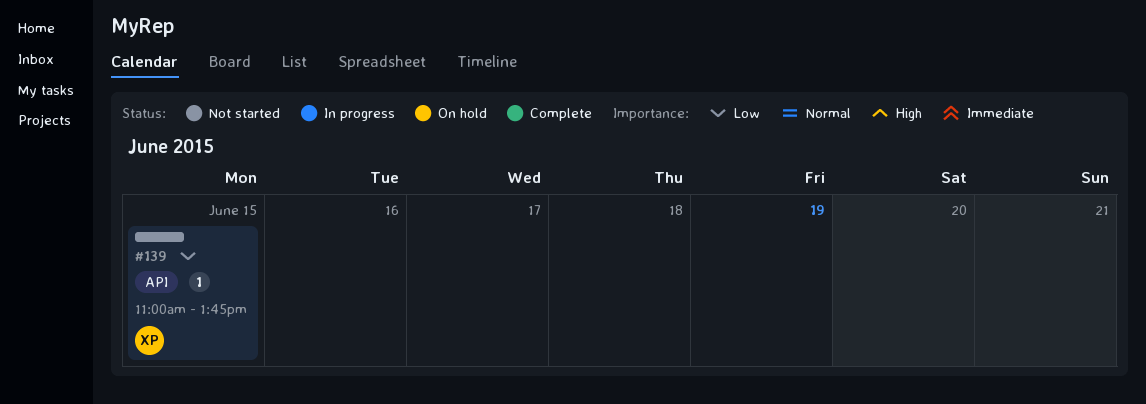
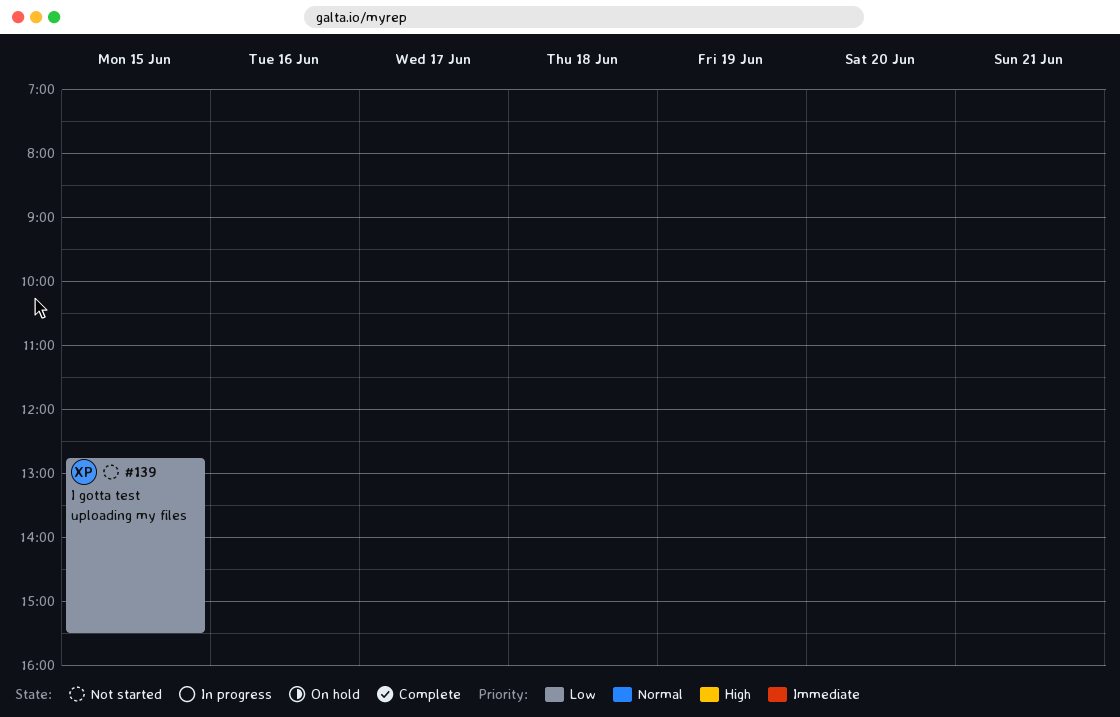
#139, begins: 11:00 -> 12:45
#139, ends: 13:45 -> 15:30

